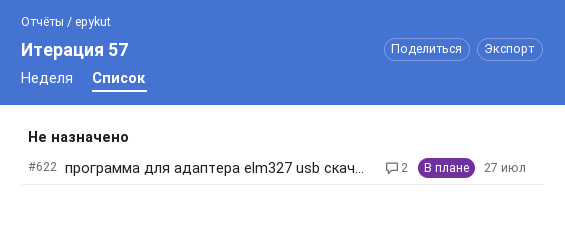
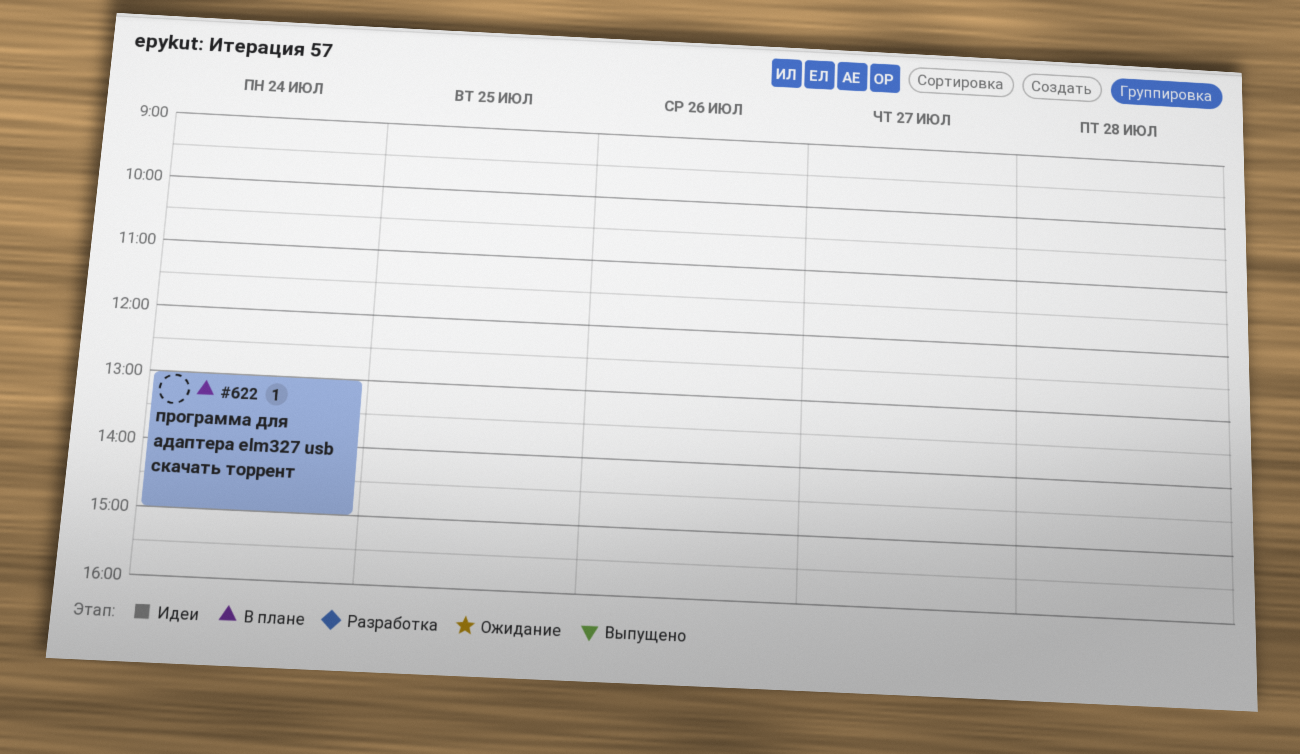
#622, day: Jul 27 -> Jul 24

